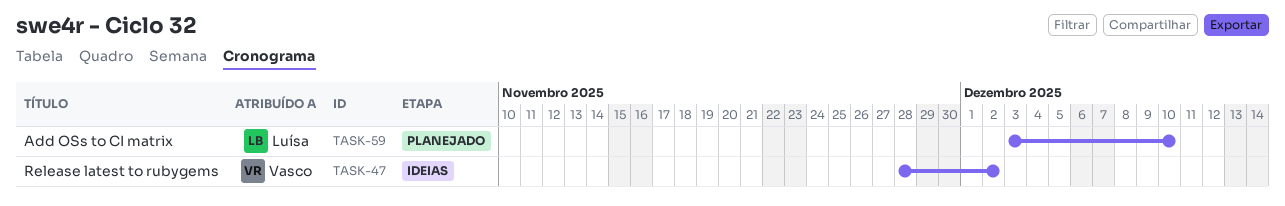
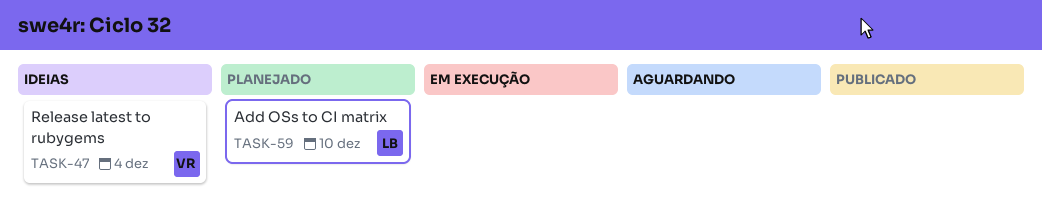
TASK-47, due: Dec 2 -> Dec 4

